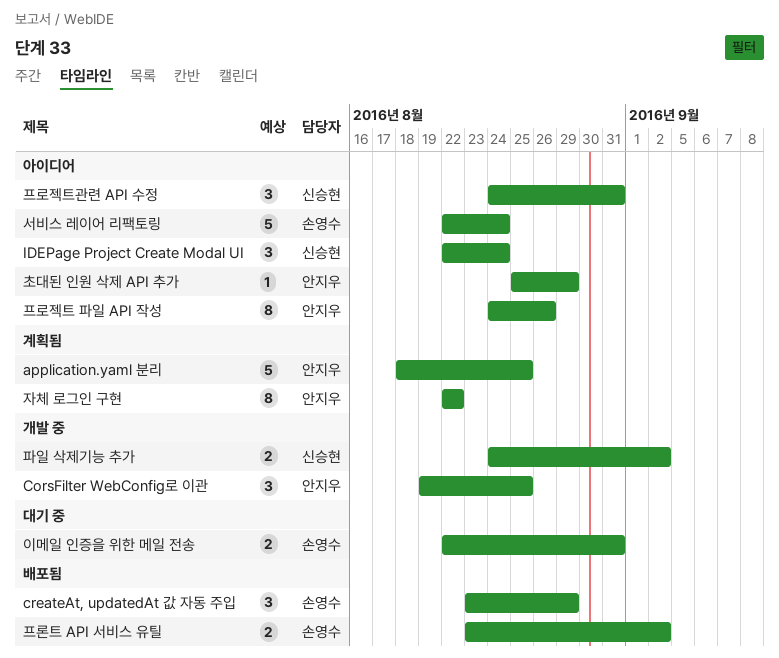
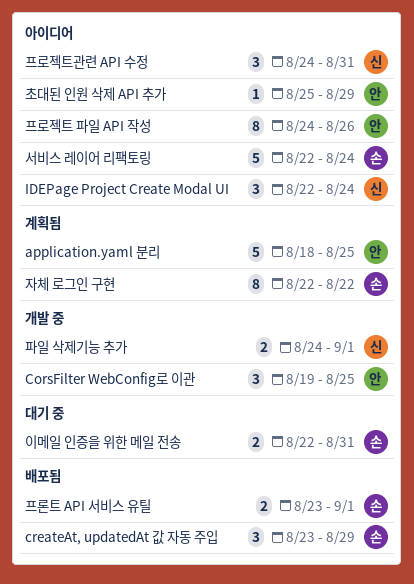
자체 로그인 구현, owner: 안지우 -> 손영수
파일 삭제기능 추가, due: Sep 2 -> Sep 1
프론트 API 서비스 유틸, due: Sep 2 -> Sep 1

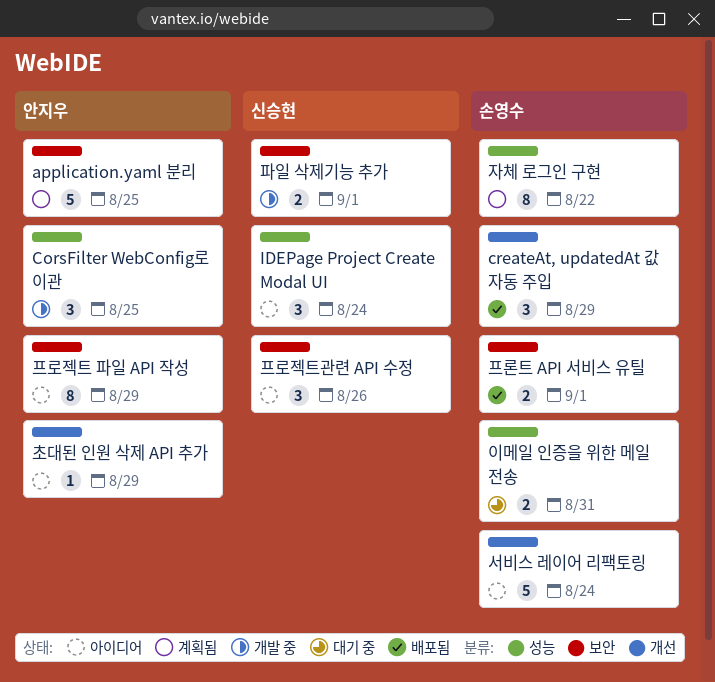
프로젝트 파일 API 작성, due: Aug 26 -> Aug 29
프로젝트관련 API 수정, due: Aug 31 -> Aug 26

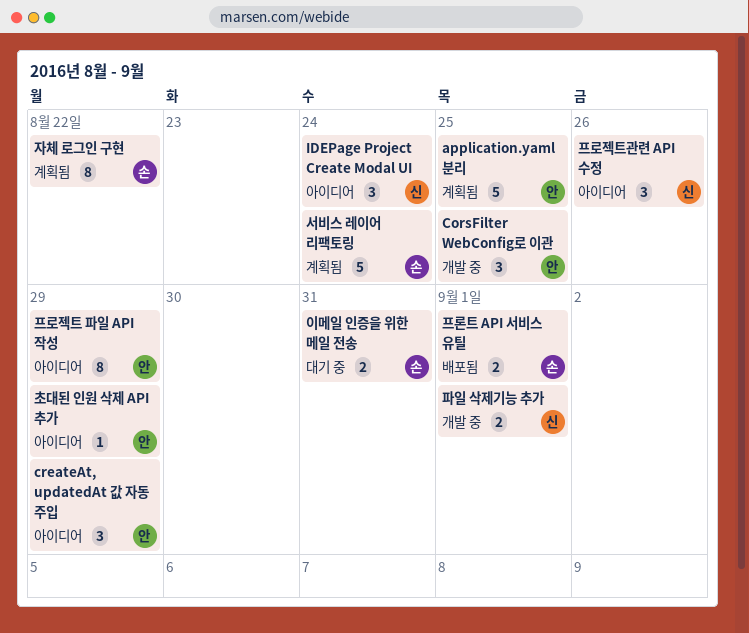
createAt, updatedAt 값 자동 주입, status: 배포됨 -> 아이디어
createAt, updatedAt 값 자동 주입, owner: 손영수 -> 안지우
서비스 레이어 리팩토링, status: 아이디어 -> 계획됨

